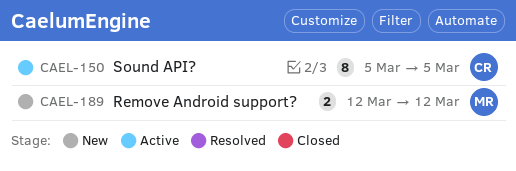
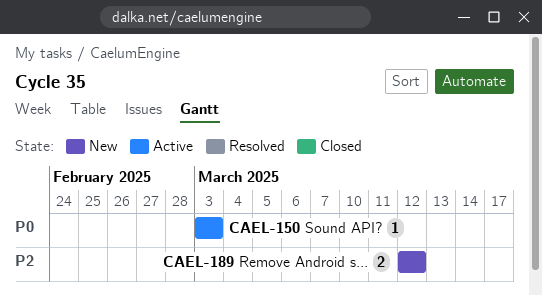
CAEL-150, estimate: 8 -> 1
CAEL-150, start: Mar 5 -> Mar 3
CAEL-150, due: Mar 5 -> Mar 3

